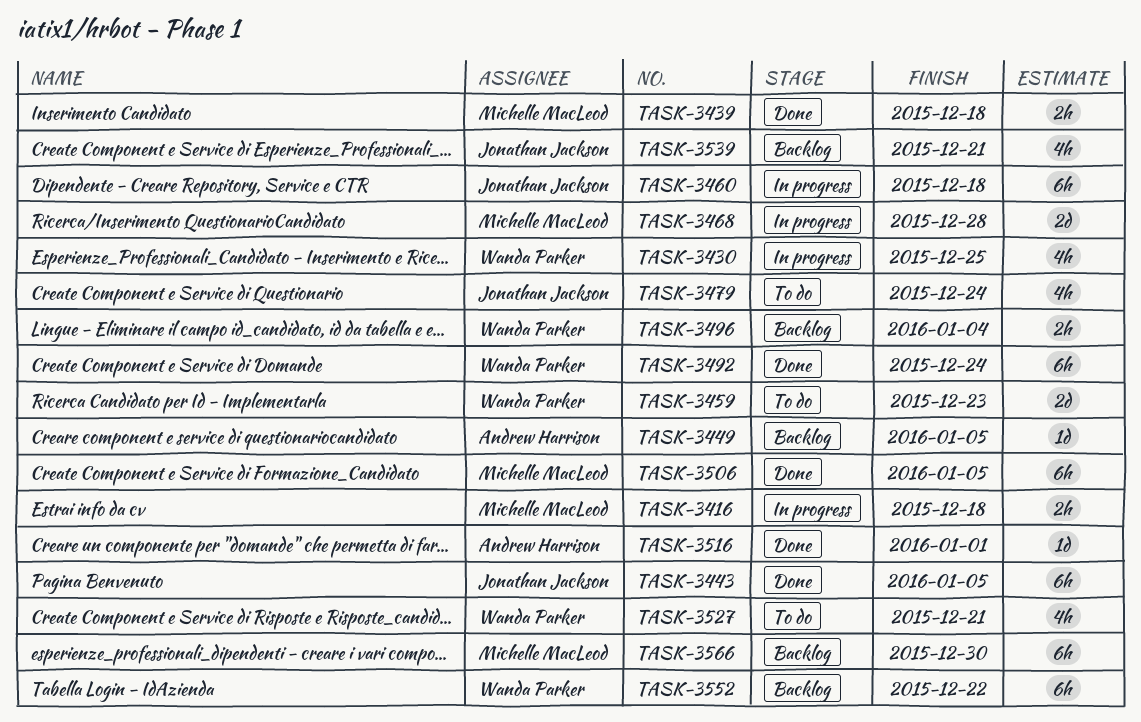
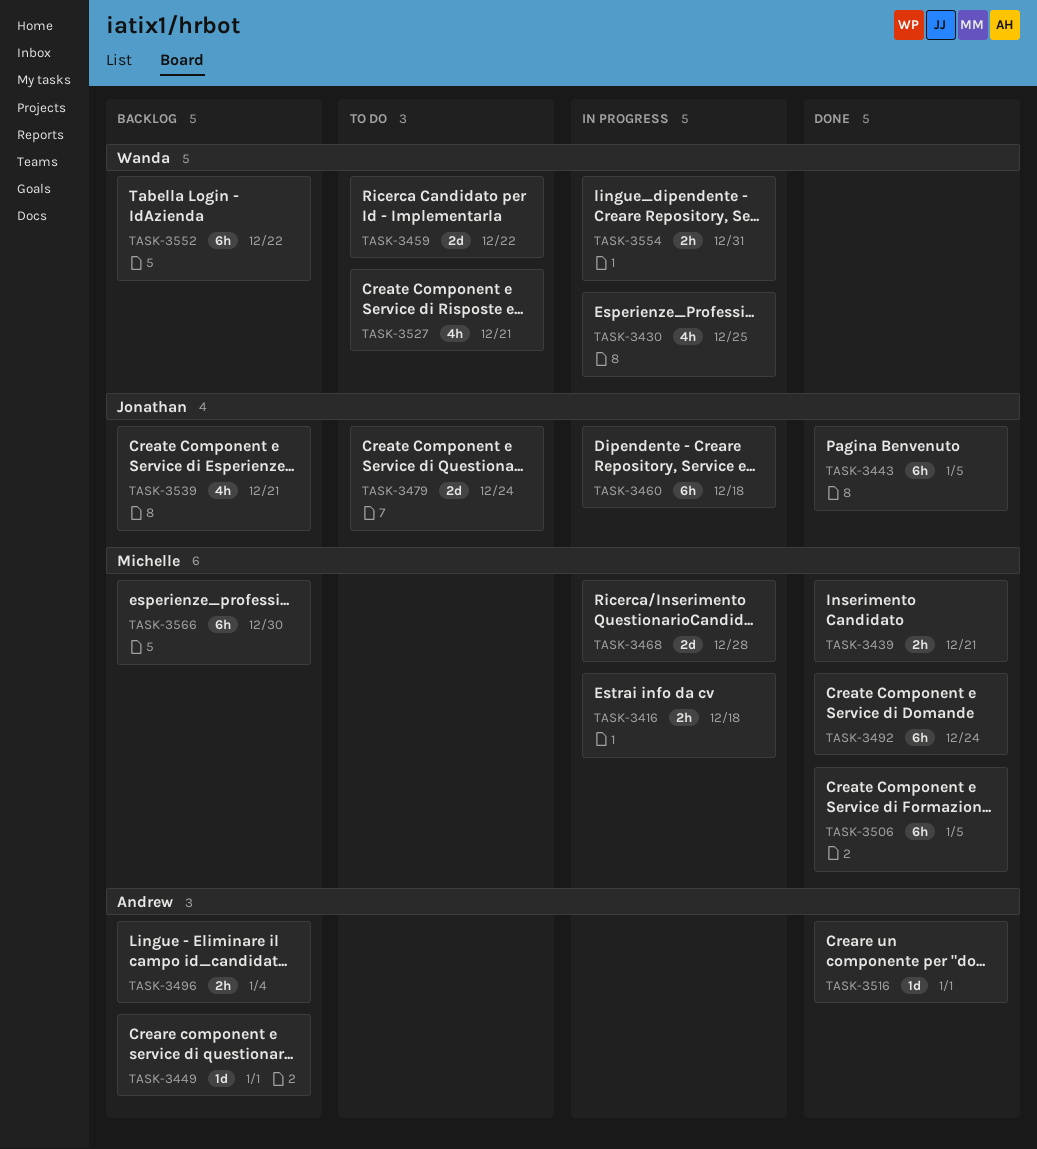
TASK-3439, due: Dec 18 -> Dec 21
TASK-3449, due: Jan 5 -> Jan 1
TASK-3459, due: Dec 23 -> Dec 22
TASK-3479, estimate: 4h -> 2d
TASK-3492, owner: Wanda Parker -> Michelle MacLeod
TASK-3496, owner: Wanda Parker -> Andrew Harrison
TASK-3554: none -> present

